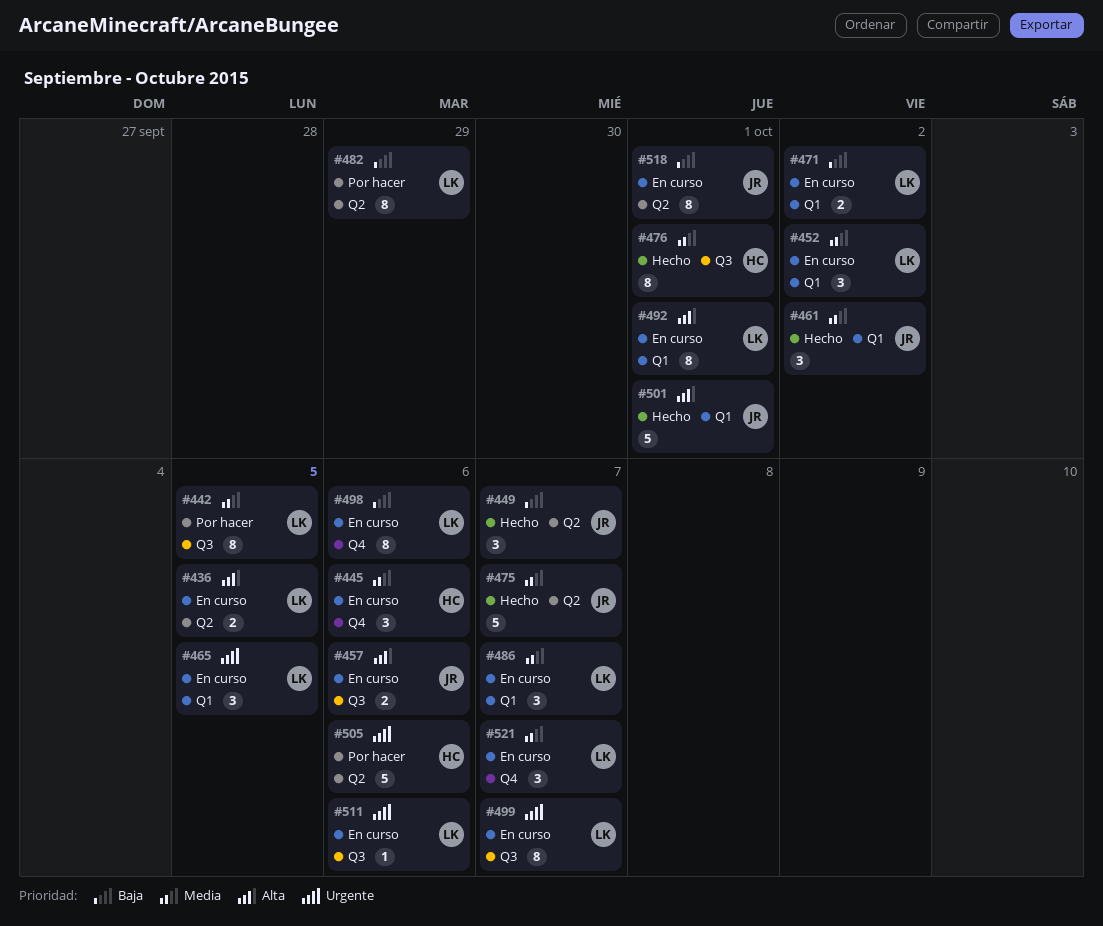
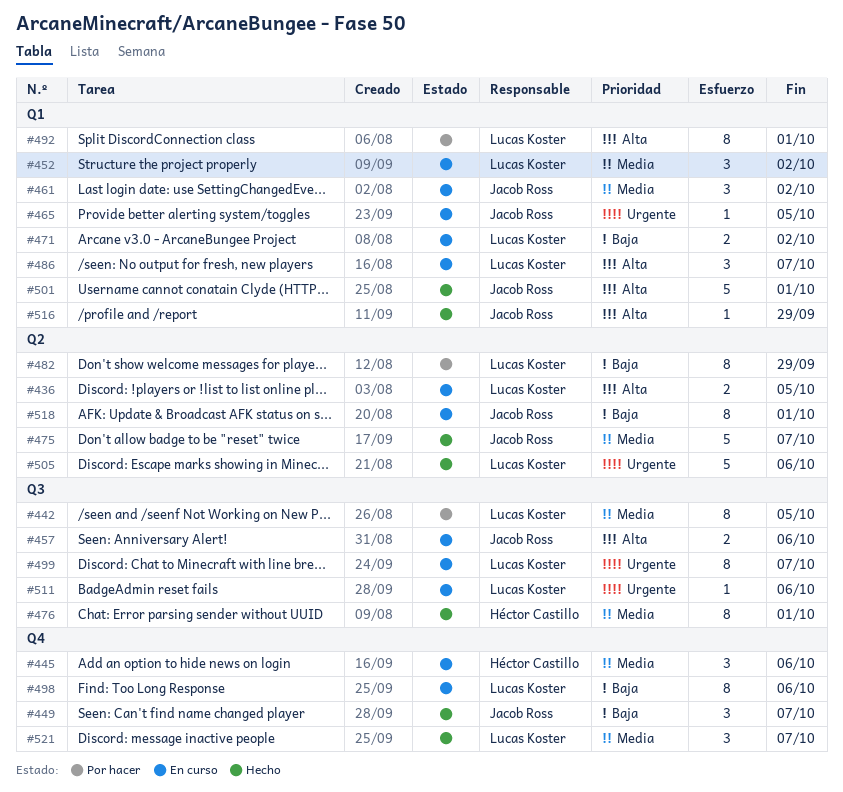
#449, label: Q2 -> Q4
#461, status: Hecho -> En curso
#465, owner: Lucas Koster -> Jacob Ross
#465, estimate: 3 -> 1
#486, priority: Media -> Alta
#492, status: En curso -> Por hacer
#505, status: Por hacer -> Hecho
#505, owner: Héctor Castillo -> Lucas Koster
#516: none -> present
#521, status: En curso -> Hecho

